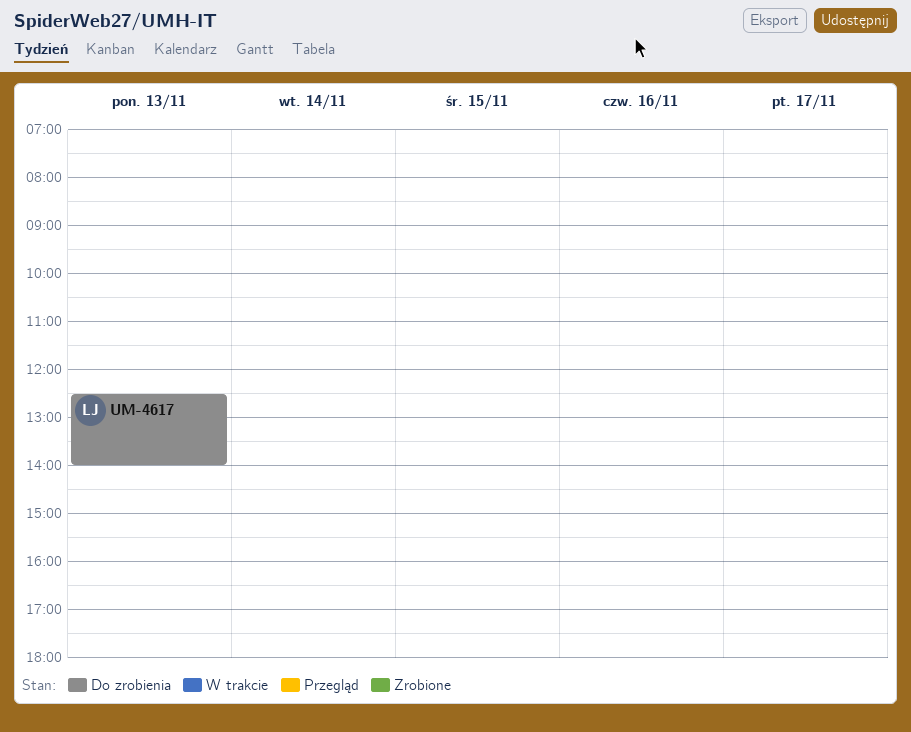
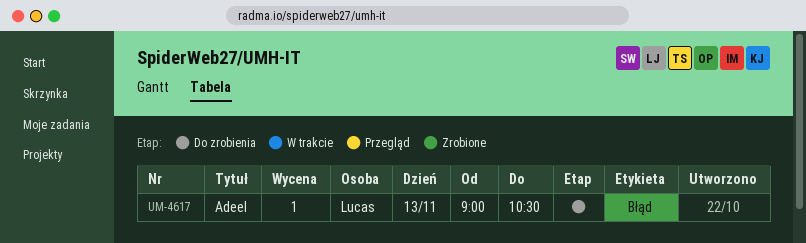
UM-4617, begins: 12:30 -> 09:00
UM-4617, ends: 14:00 -> 10:30

